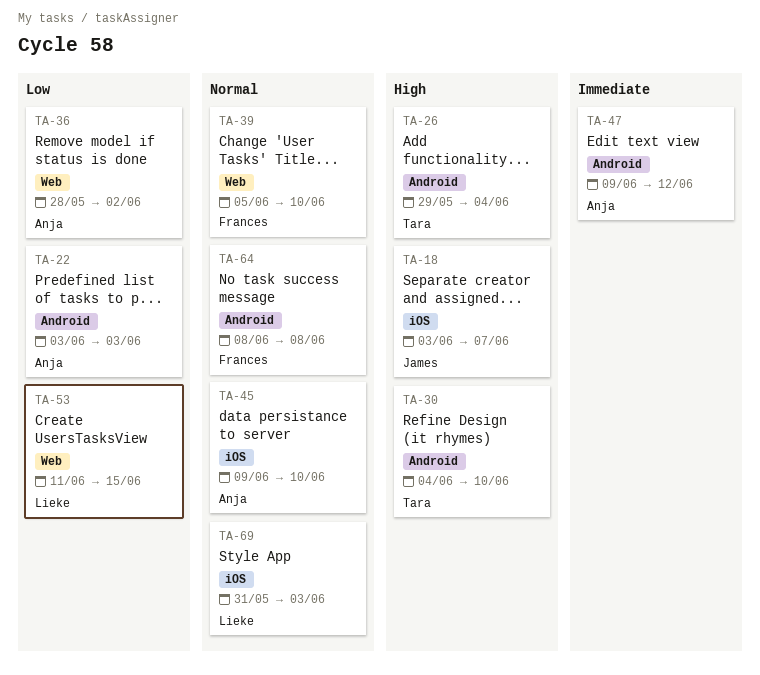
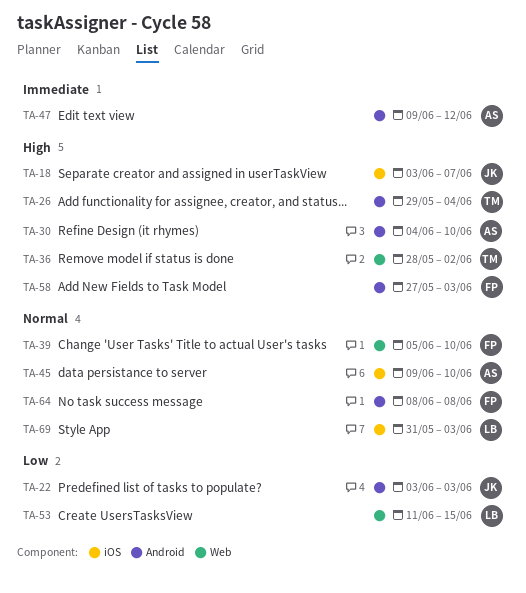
TA-22, owner: Anja -> James
TA-30, owner: Tara -> Anja
TA-36, owner: Anja -> Tara
TA-36, priority: Low -> High
TA-58: none -> present

